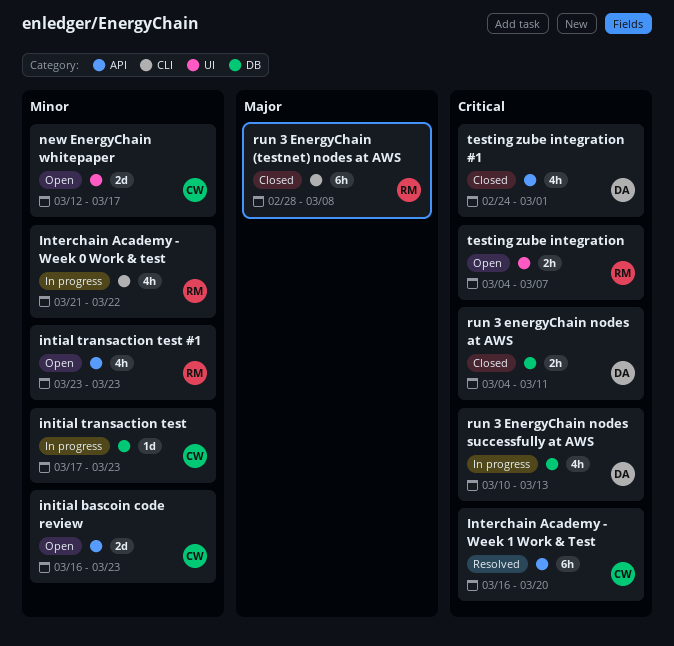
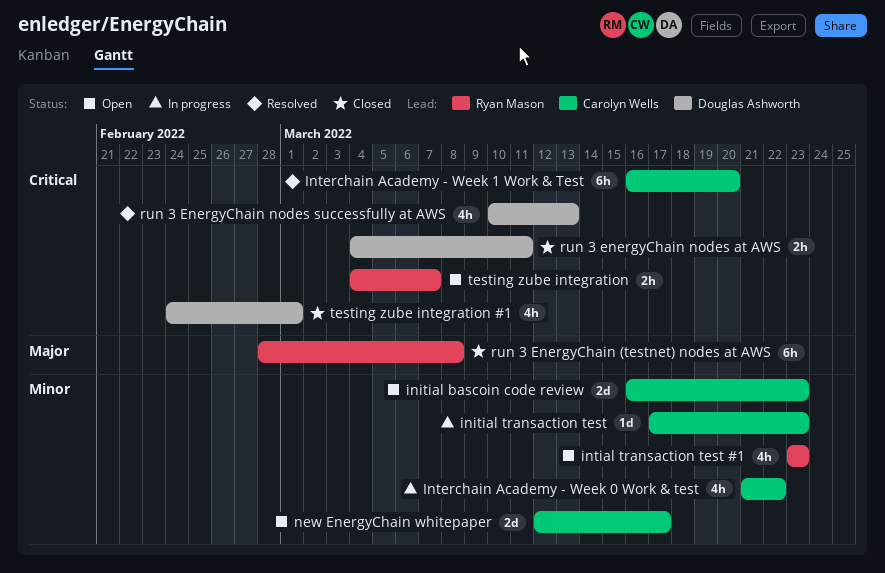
Interchain Academy - Week 0 Work & test, owner: Ryan Mason -> Carolyn Wells
run 3 EnergyChain nodes successfully at AWS, status: In progress -> Resolved

